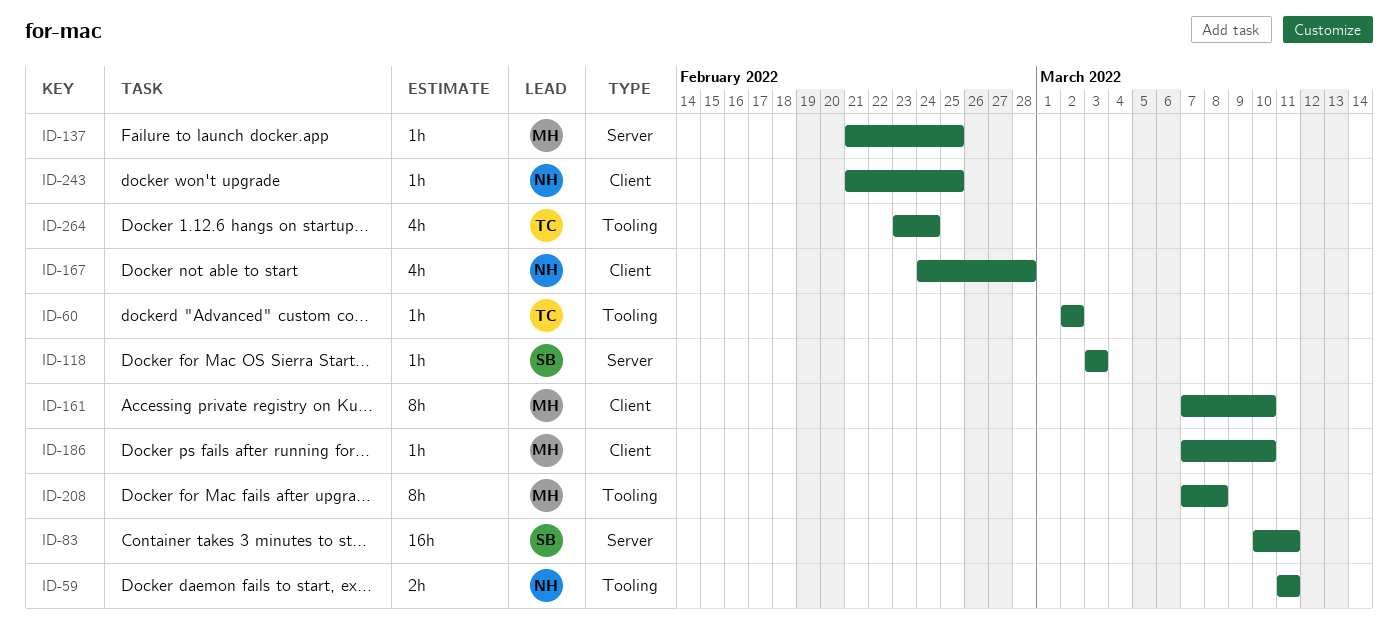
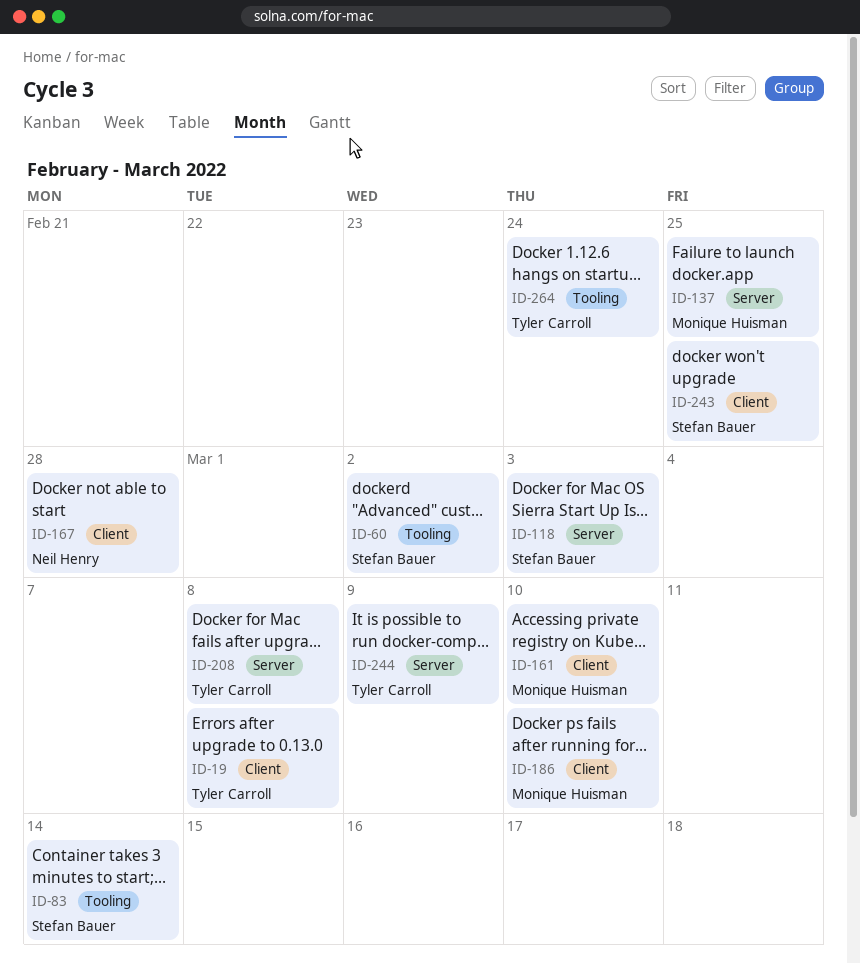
ID-19: none -> present
ID-59: present -> none
ID-60, owner: Tyler Carroll -> Stefan Bauer
ID-83, label: Server -> Tooling
ID-83, due: Mar 11 -> Mar 14
ID-208, owner: Monique Huisman -> Tyler Carroll
ID-208, label: Tooling -> Server
ID-243, owner: Neil Henry -> Stefan Bauer
ID-244: none -> present

